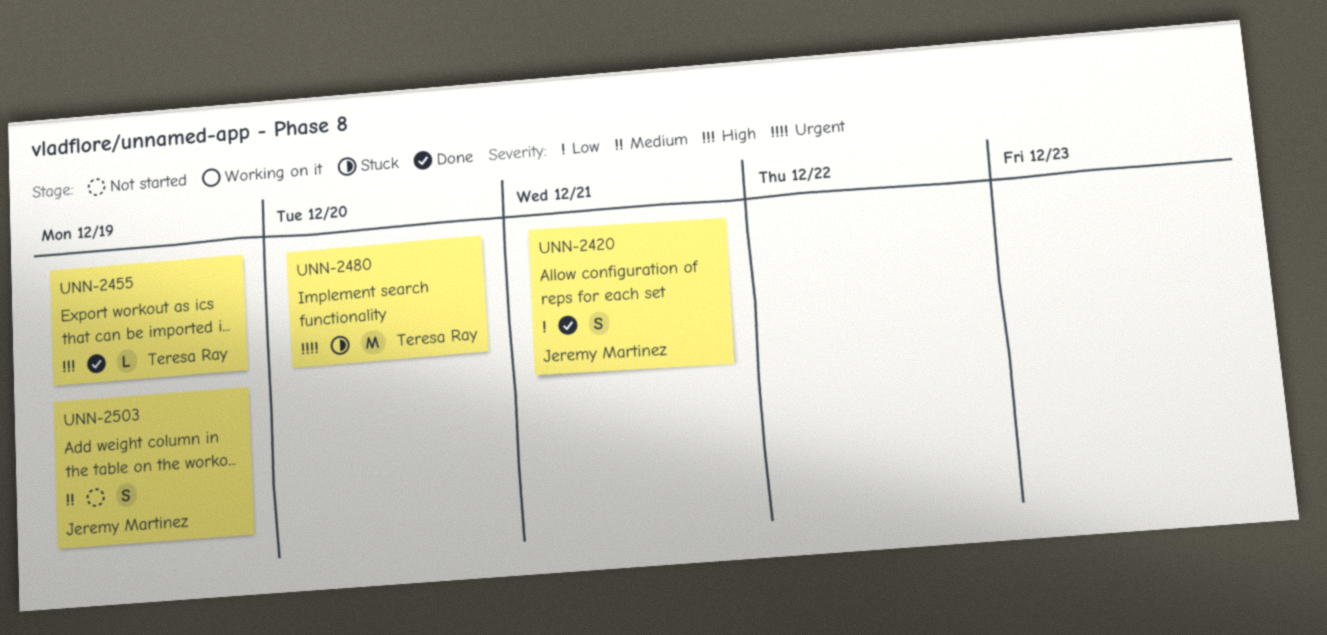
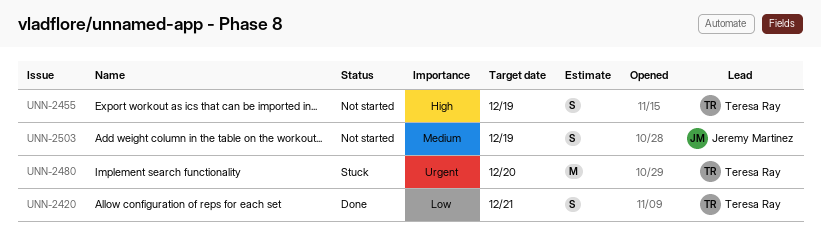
UNN-2420, owner: Jeremy Martinez -> Teresa Ray
UNN-2455, status: Done -> Not started
UNN-2455, estimate: L -> S

